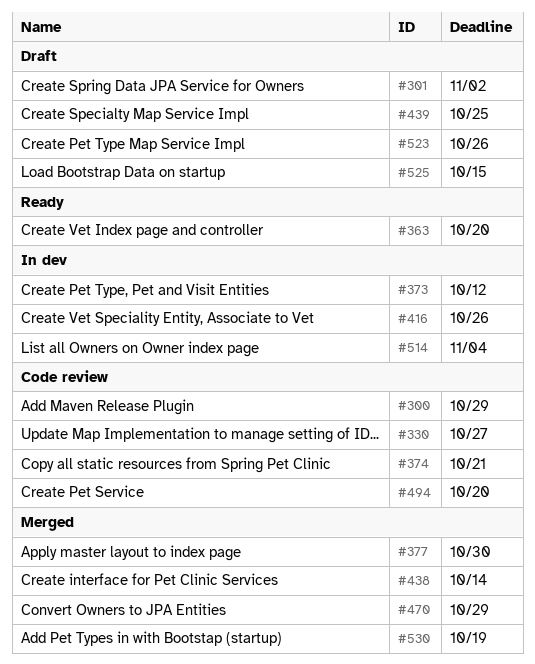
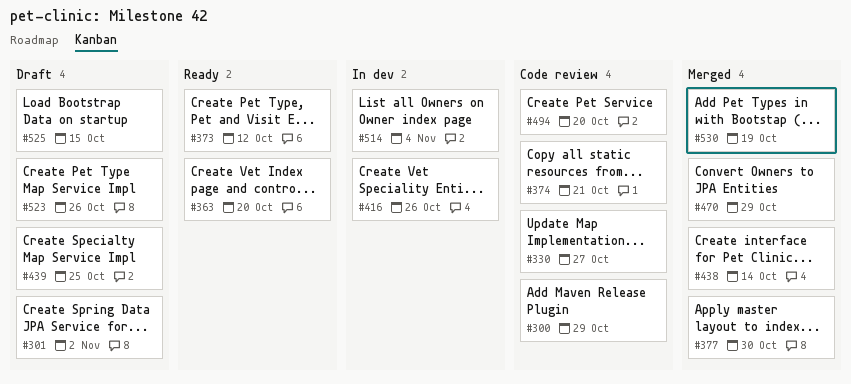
#373, status: In dev -> Ready

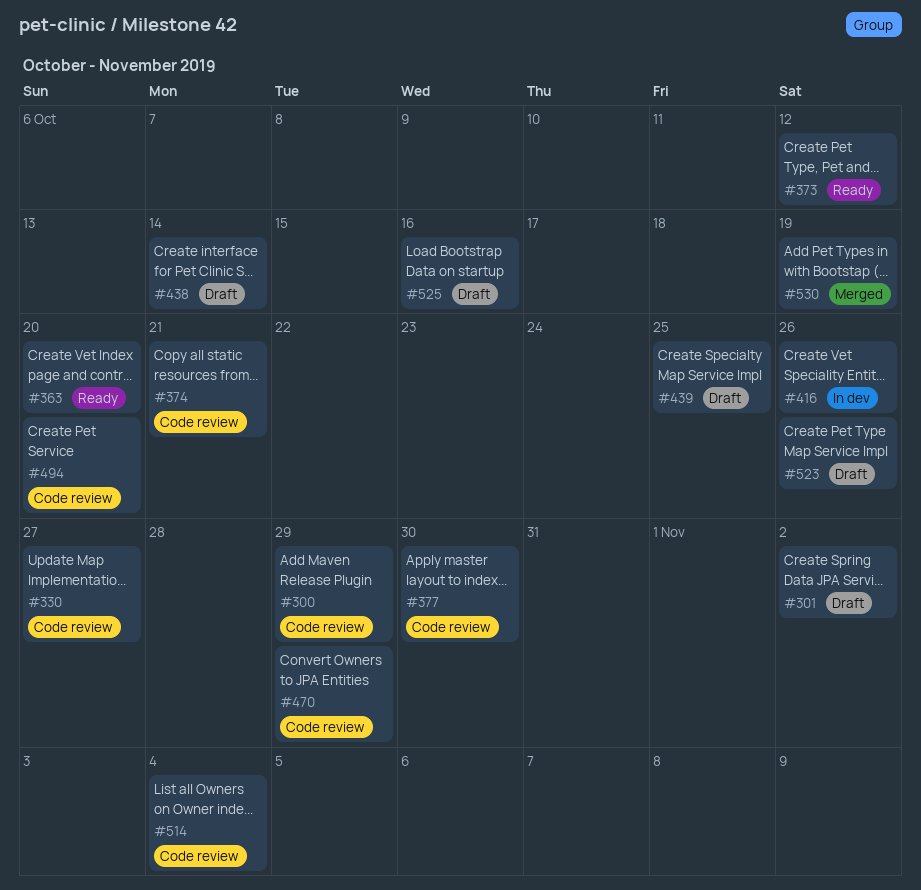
#377, status: Merged -> Code review
#438, status: Merged -> Draft
#470, status: Merged -> Code review
#514, status: In dev -> Code review
#525, due: Oct 15 -> Oct 16

